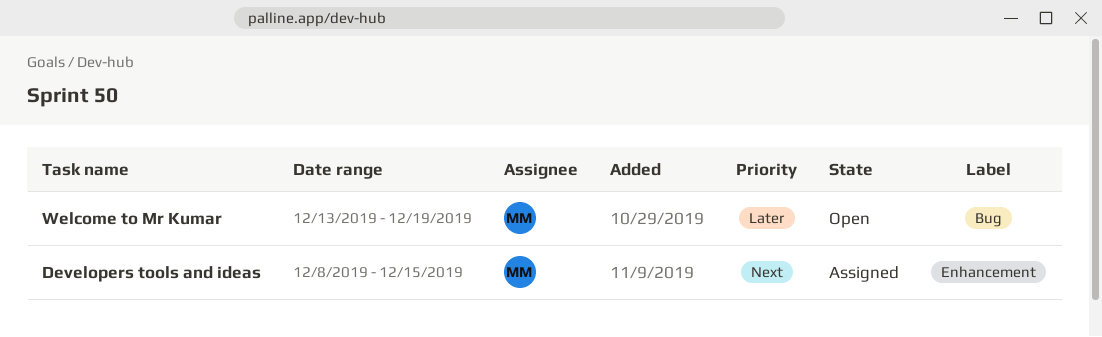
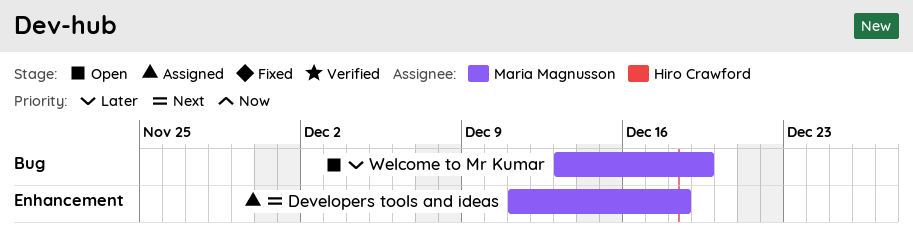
Developers tools and ideas, start: Dec 8 -> Dec 11
Developers tools and ideas, due: Dec 15 -> Dec 18

